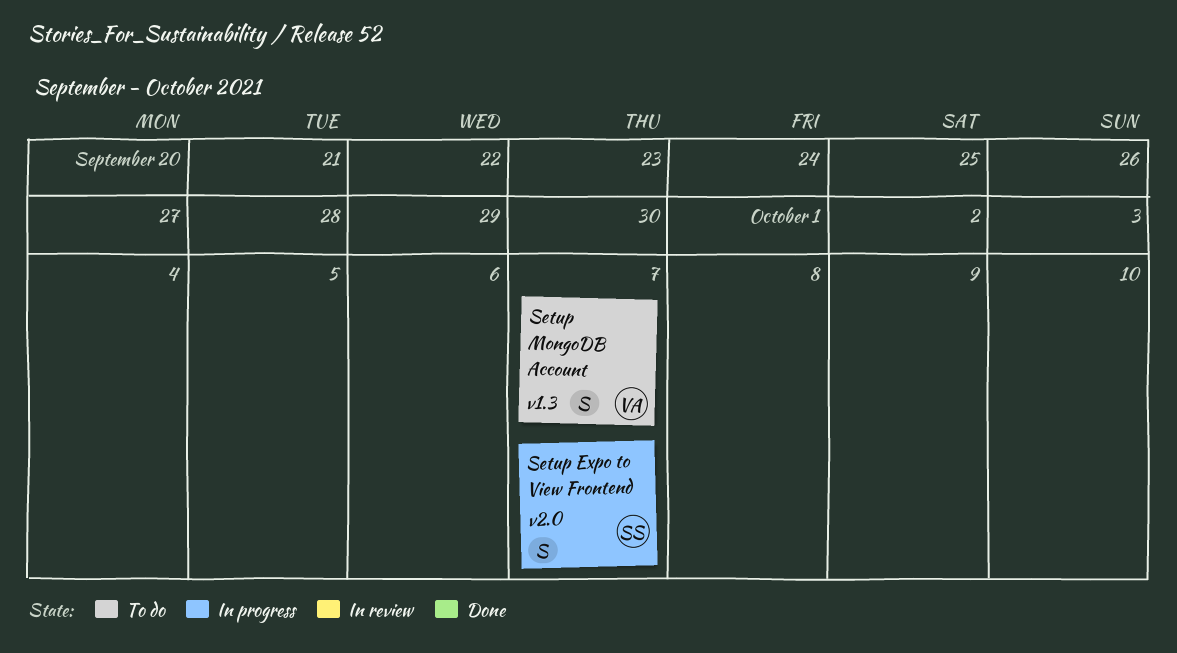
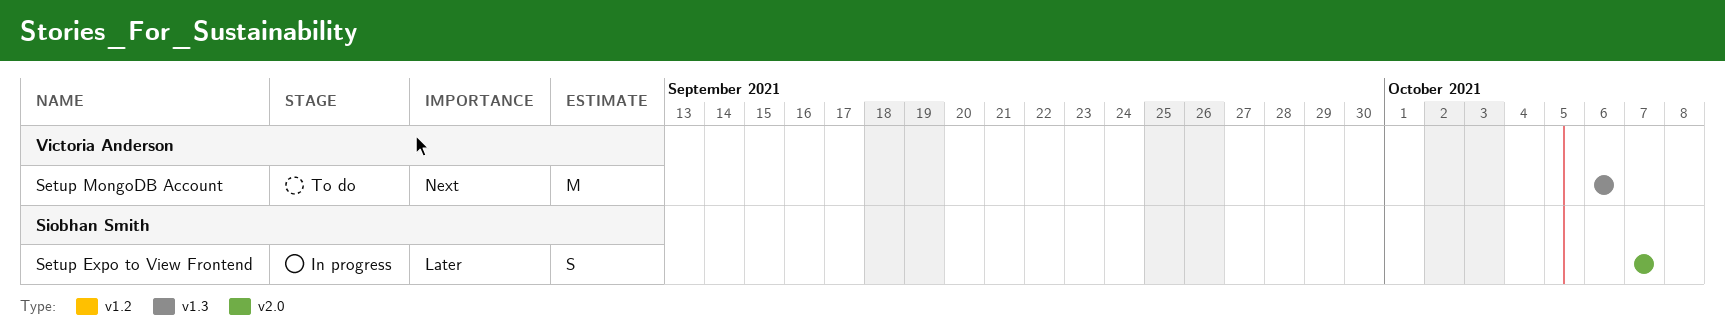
Setup MongoDB Account, estimate: S -> M
Setup MongoDB Account, due: Oct 7 -> Oct 6

